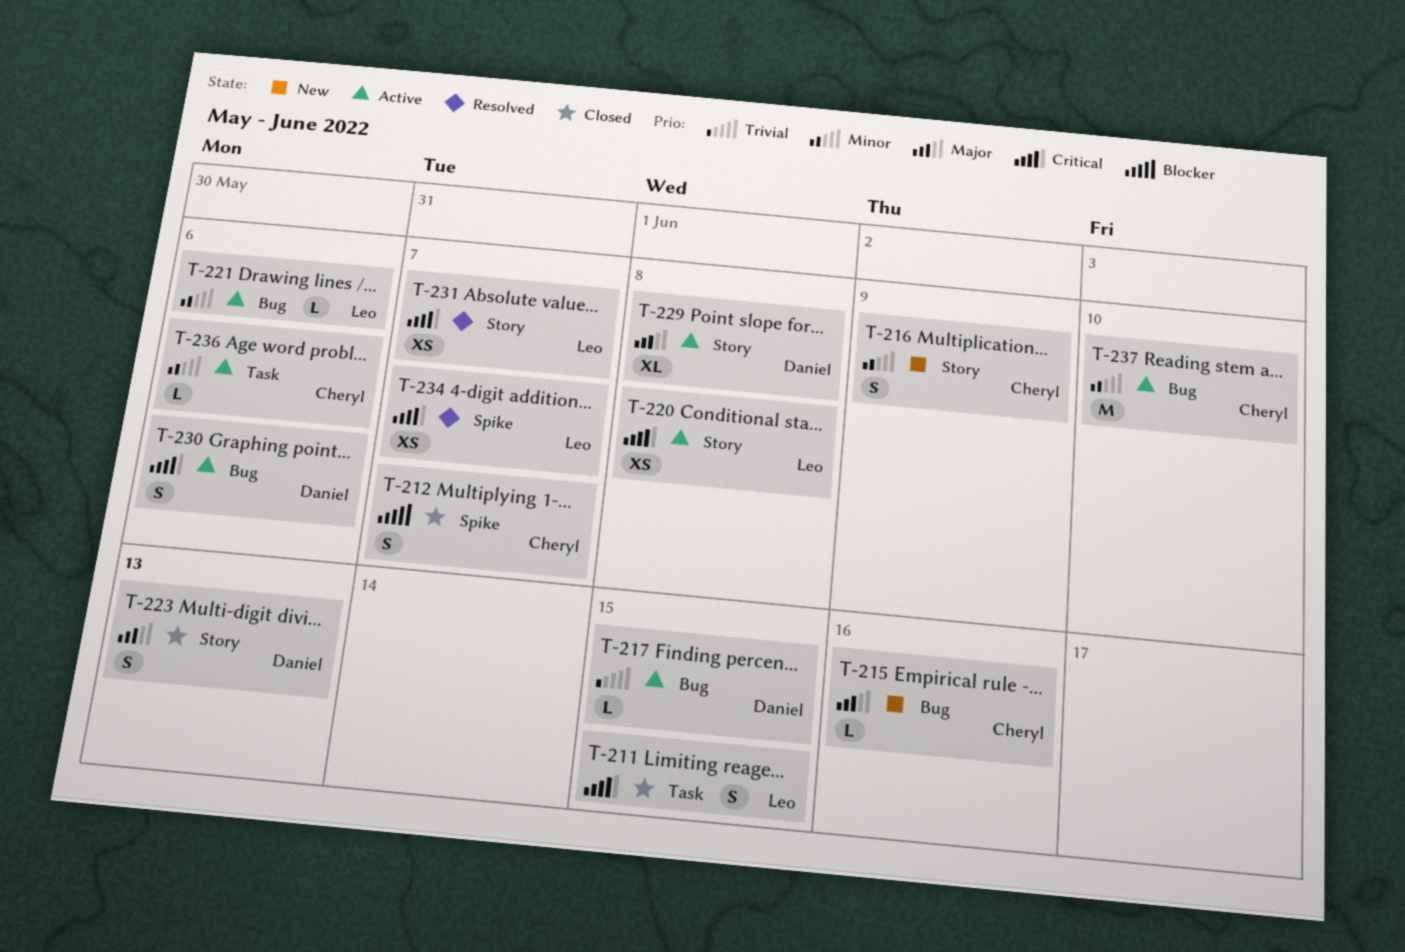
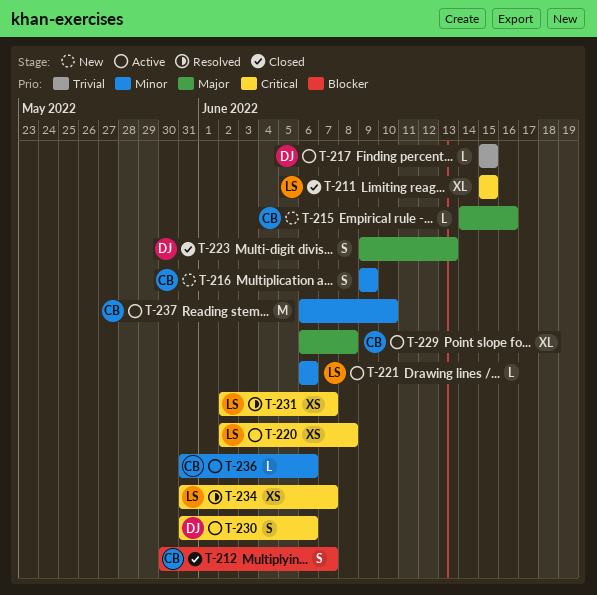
T-211, estimate: S -> XL
T-229, owner: Daniel -> Cheryl

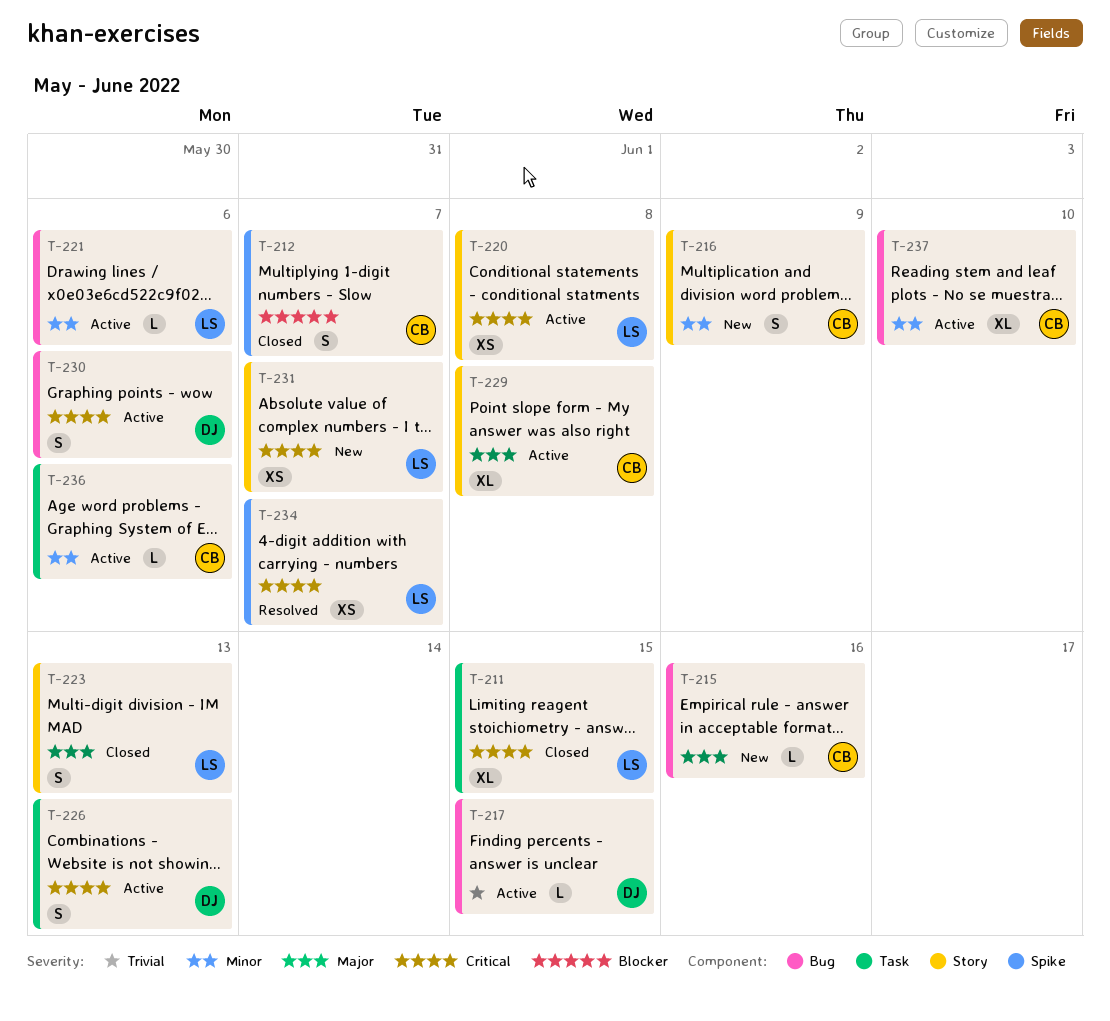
T-223, owner: DJ -> LS
T-226: none -> present
T-231, status: Resolved -> New
T-237, estimate: M -> XL

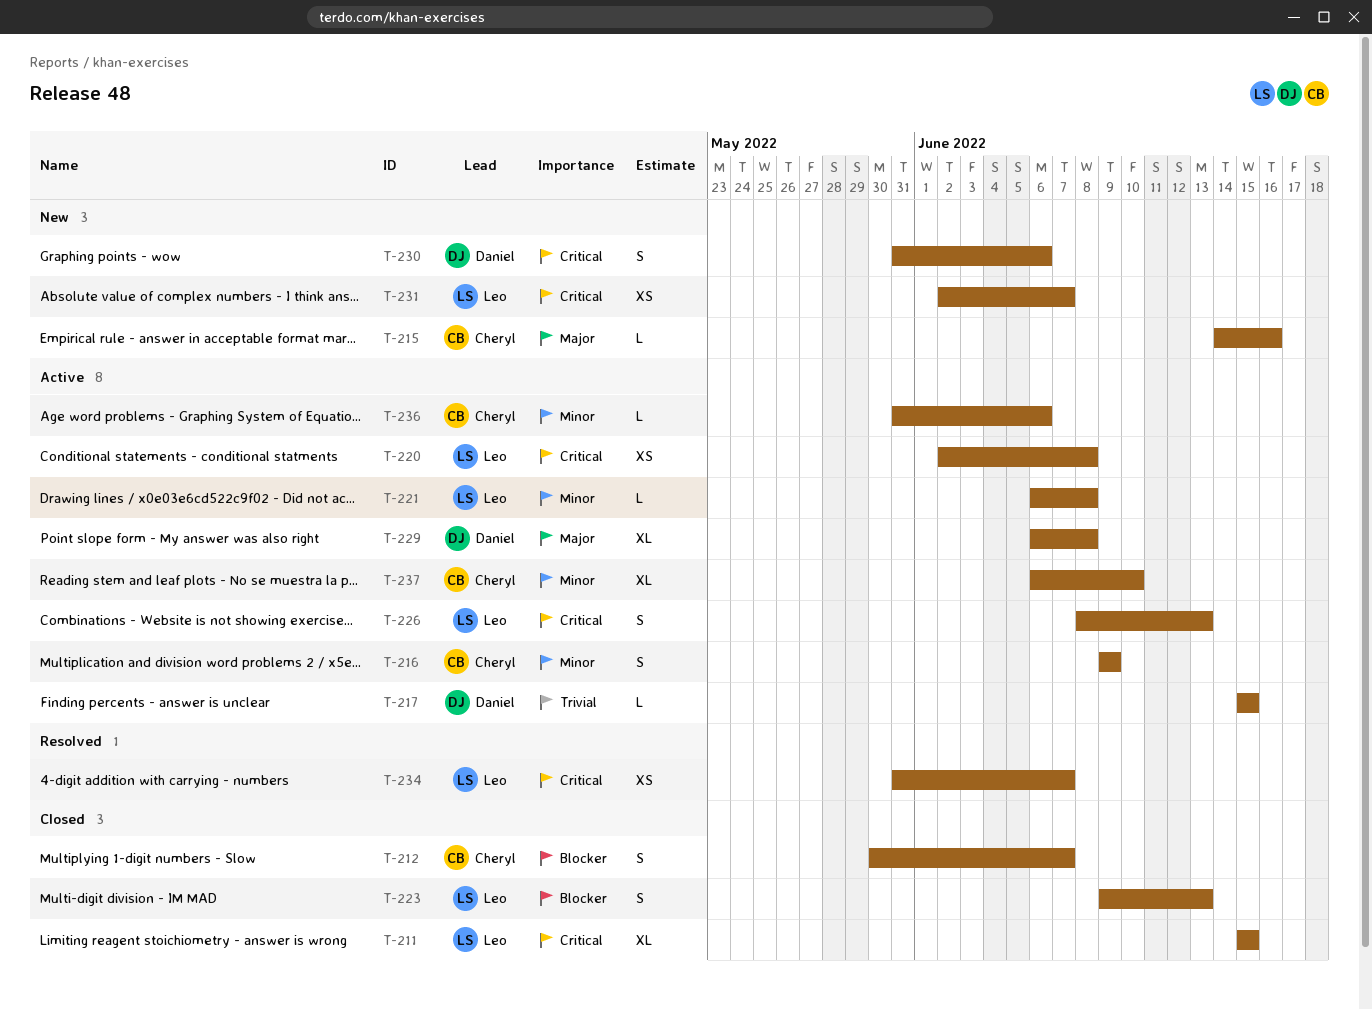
T-216, status: New -> Active
T-221, due: Jun 6 -> Jun 8
T-223, priority: Major -> Blocker
T-226, owner: Daniel -> Leo
T-229, owner: Cheryl -> Daniel
T-230, status: Active -> New

